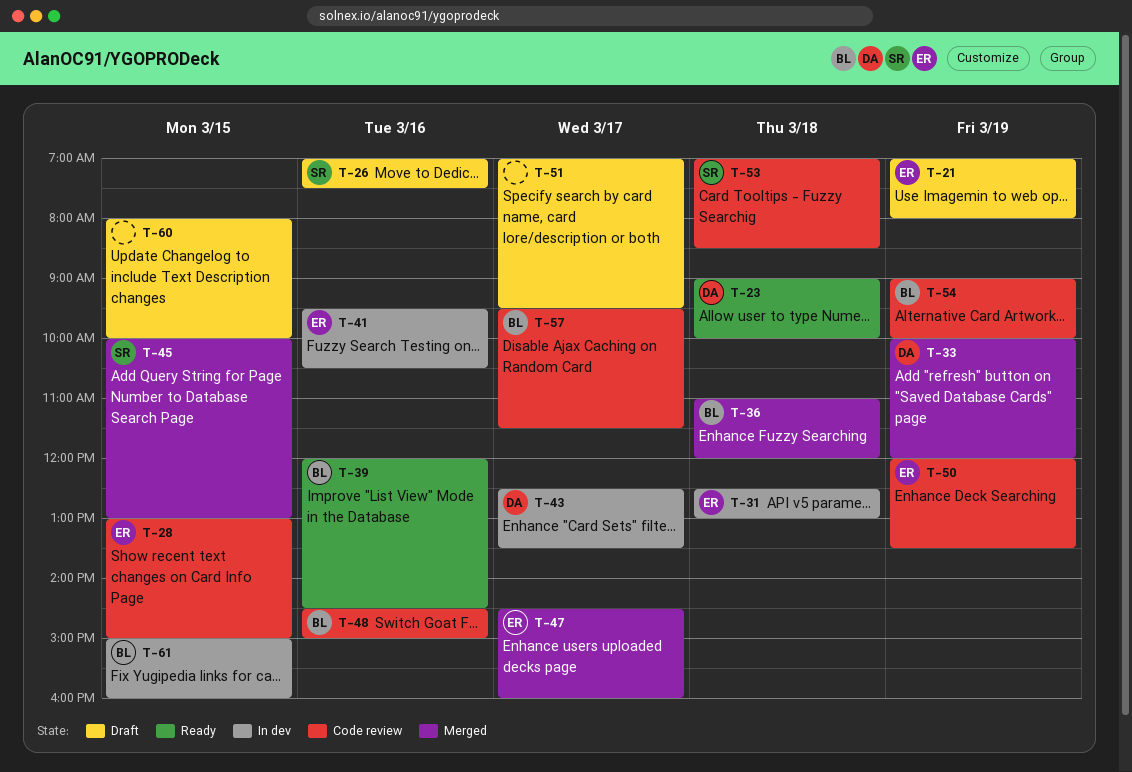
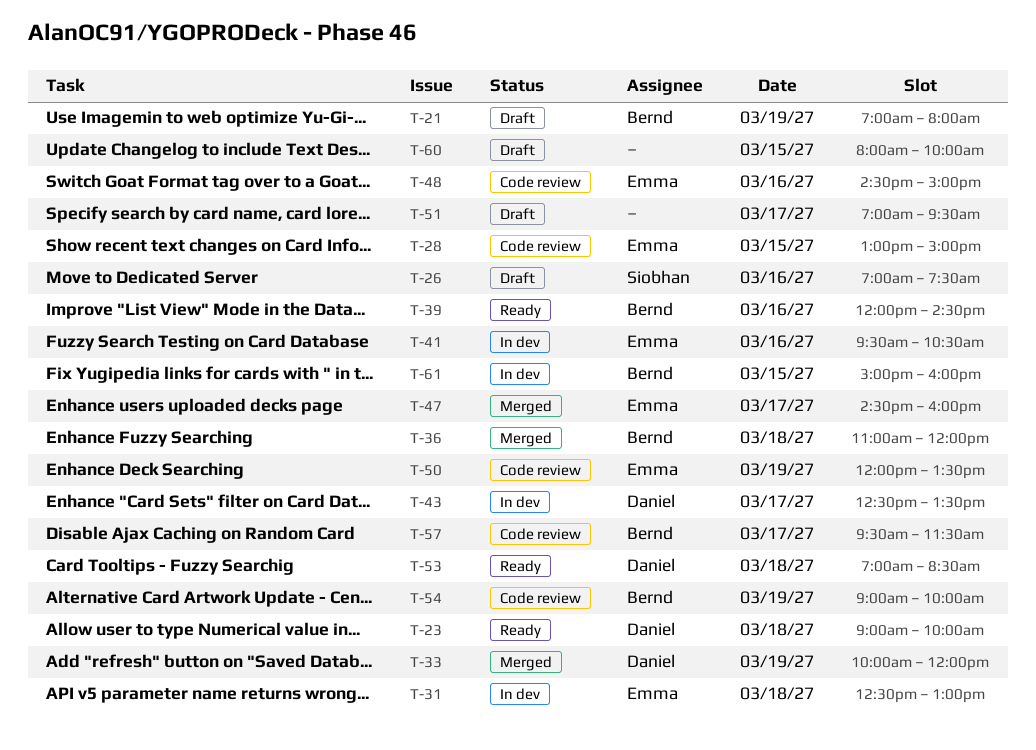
T-21, owner: Emma -> Bernd
T-45: present -> none
T-48, owner: Bernd -> Emma
T-53, status: Code review -> Ready
T-53, owner: Siobhan -> Daniel

